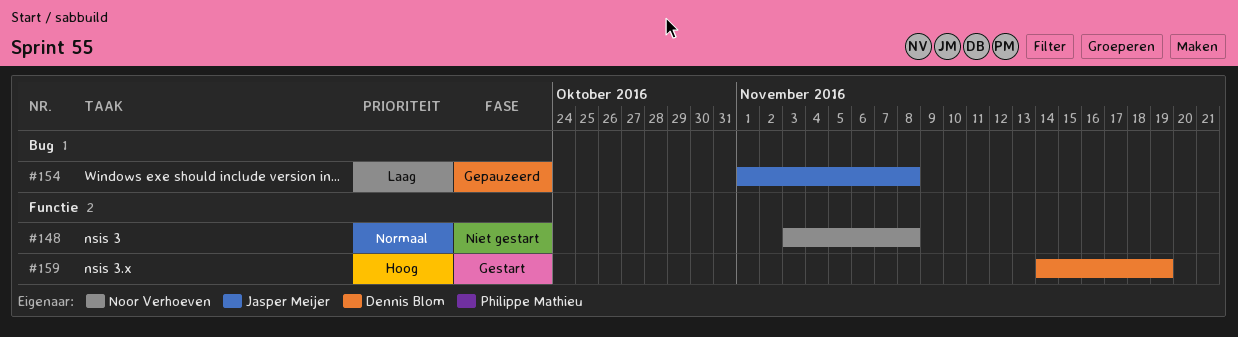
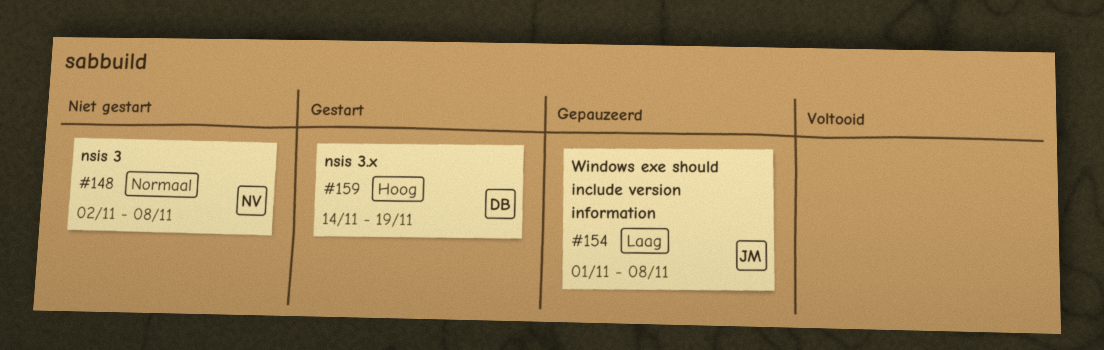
#148, start: Nov 3 -> Nov 2

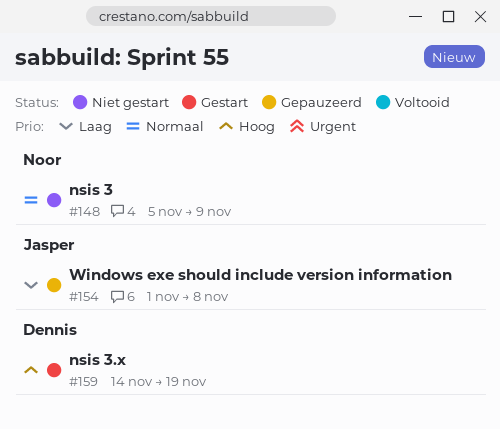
#148, start: Nov 2 -> Nov 5
#148, due: Nov 8 -> Nov 9

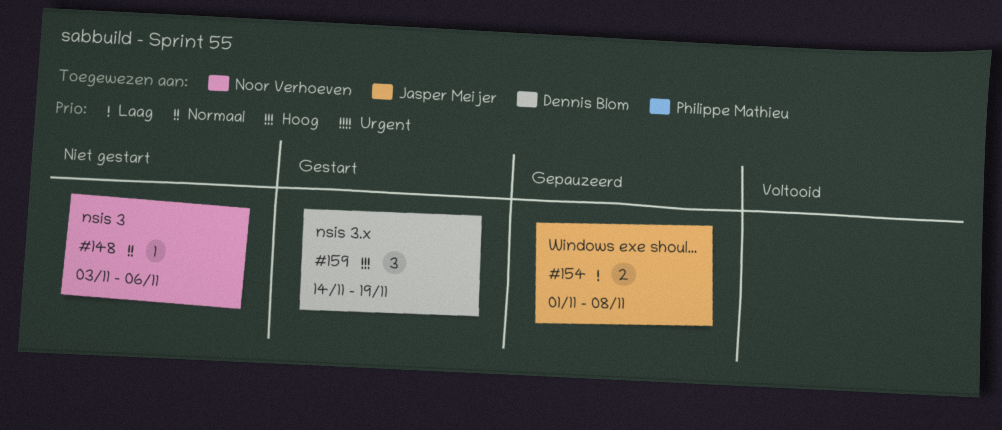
#148, start: Nov 5 -> Nov 3
#148, due: Nov 9 -> Nov 6

